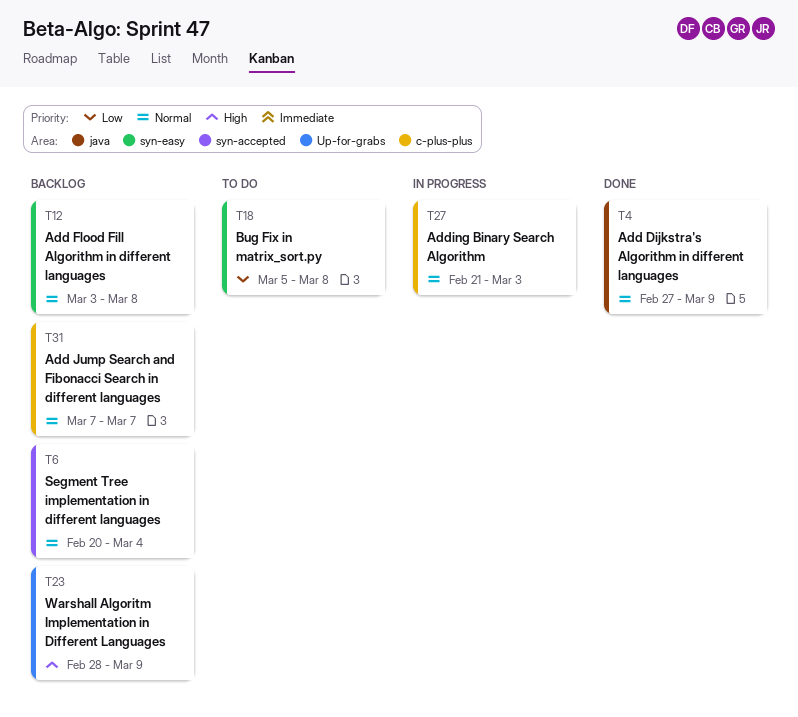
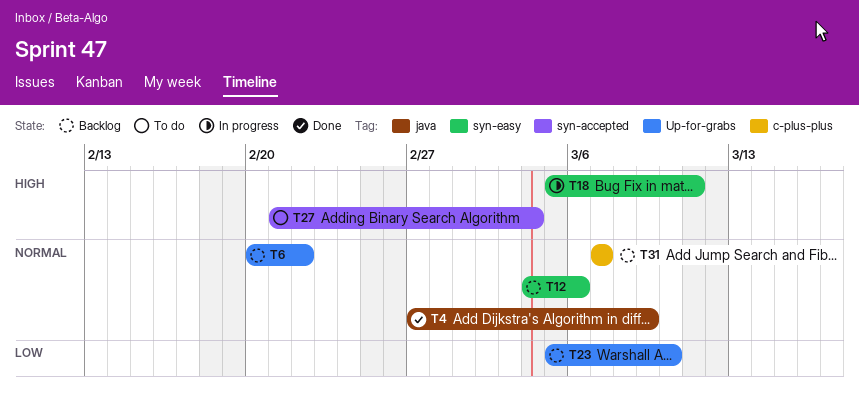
T6, label: syn-accepted -> Up-for-grabs
T6, due: Mar 4 -> Feb 22
T12, start: Mar 3 -> Mar 4
T12, due: Mar 8 -> Mar 6
T18, status: To do -> In progress
T18, priority: Low -> High
T18, due: Mar 8 -> Mar 11
T23, priority: High -> Low
T23, start: Feb 28 -> Mar 5
T23, due: Mar 9 -> Mar 10
T27, status: In progress -> To do
T27, priority: Normal -> High
T27, label: c-plus-plus -> syn-accepted
T27, due: Mar 3 -> Mar 4

